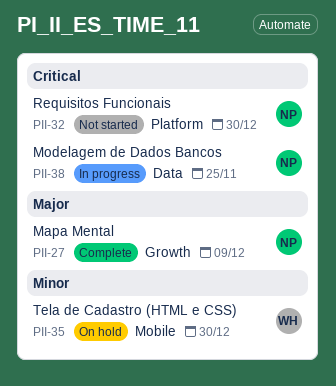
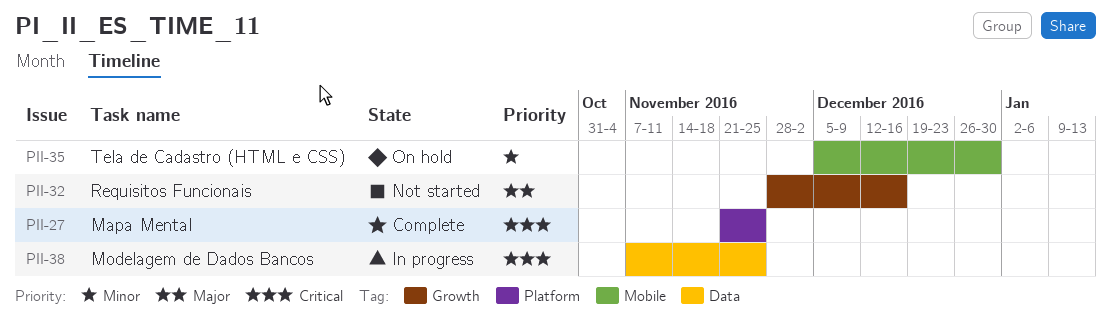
PII-27, priority: Major -> Critical
PII-27, label: Growth -> Platform
PII-27, due: Dec 9 -> Nov 25
PII-32, priority: Critical -> Major
PII-32, label: Platform -> Growth
PII-32, due: Dec 30 -> Dec 16

